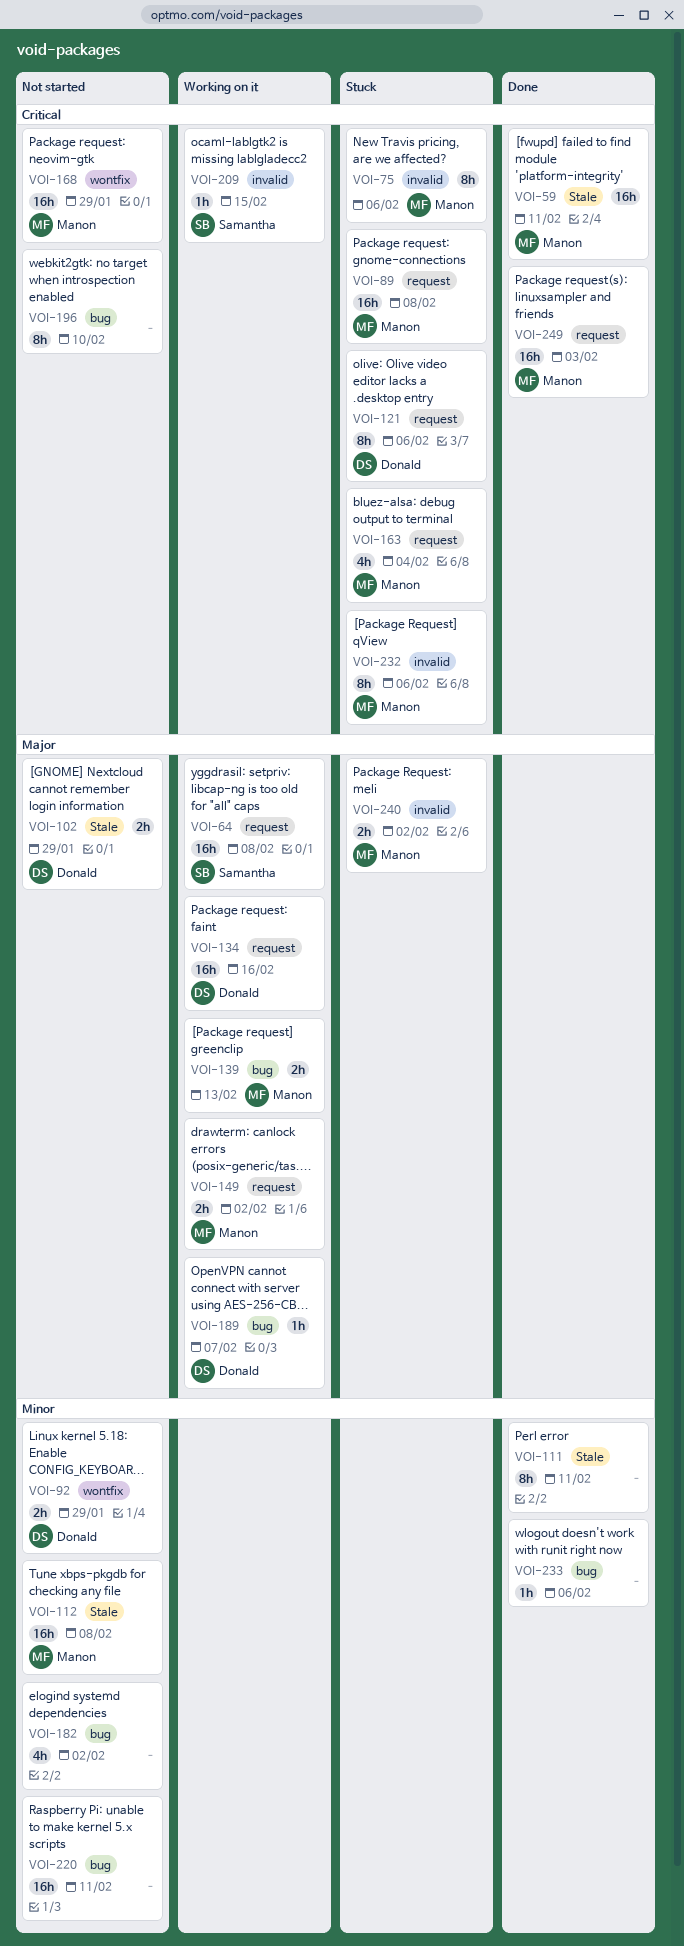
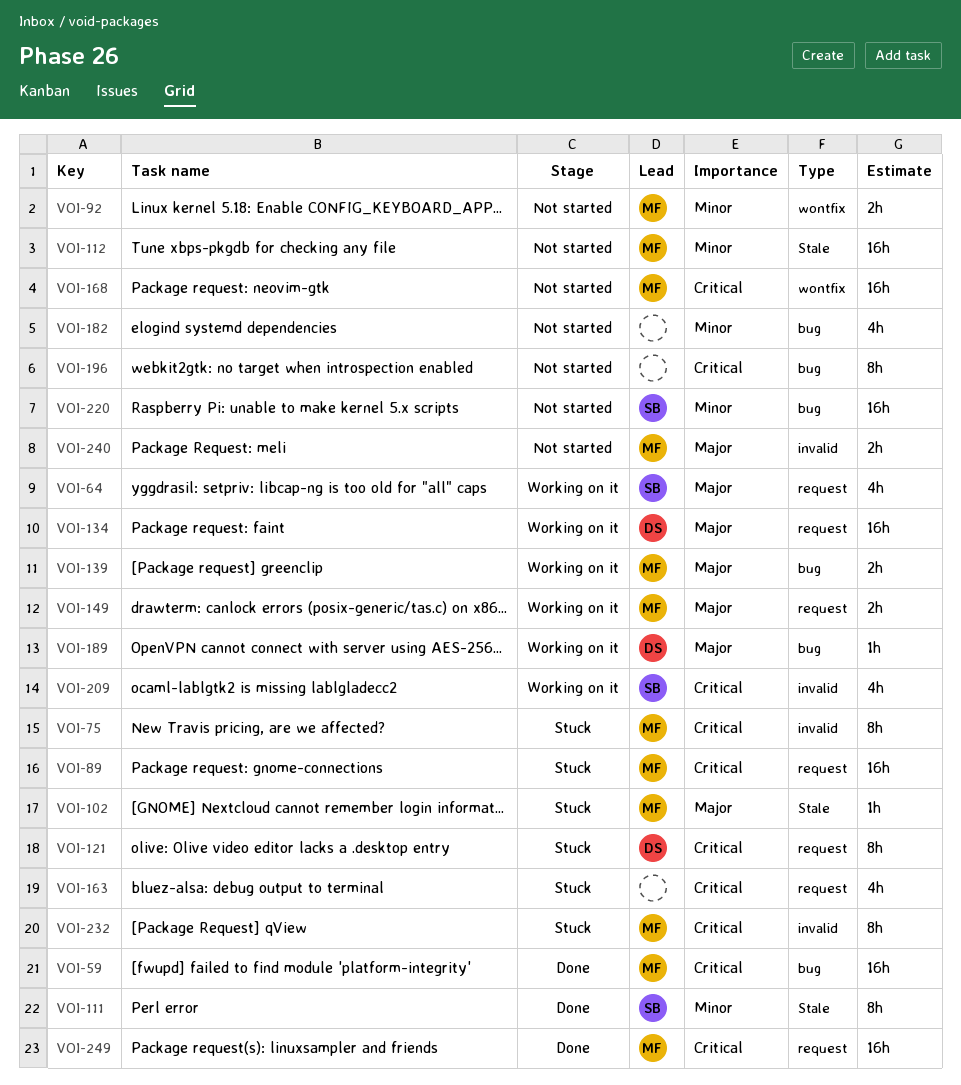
VOI-59, label: Stale -> bug
VOI-64, estimate: 16h -> 4h
VOI-92, owner: Donald -> Manon
VOI-102, status: Not started -> Stuck
VOI-102, owner: Donald -> Manon
VOI-102, estimate: 2h -> 1h
VOI-111, owner: none -> Samantha
VOI-163, owner: Manon -> none
VOI-209, estimate: 1h -> 4h
VOI-220, owner: none -> Samantha
VOI-233: present -> none
VOI-240, status: Stuck -> Not started

